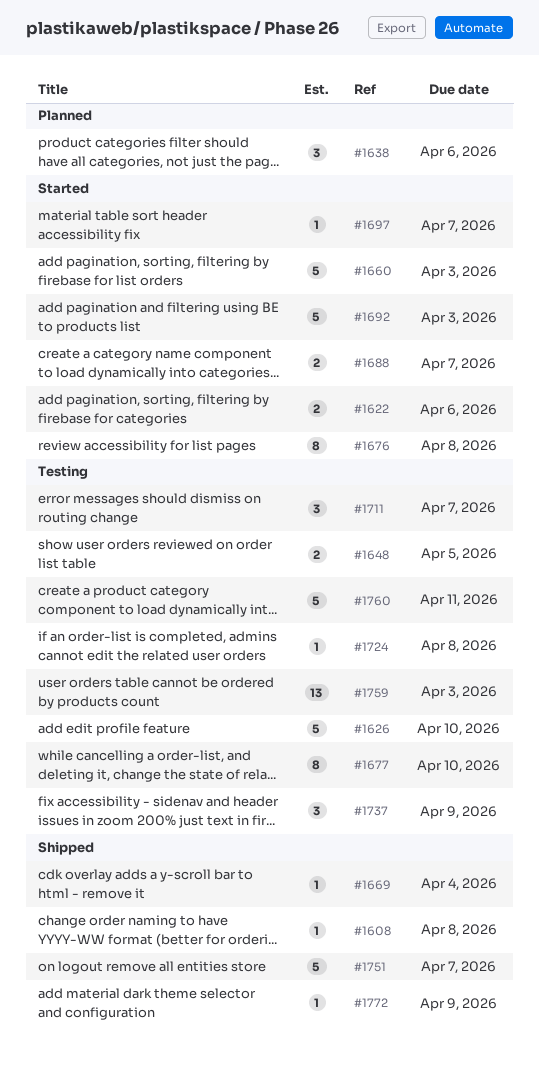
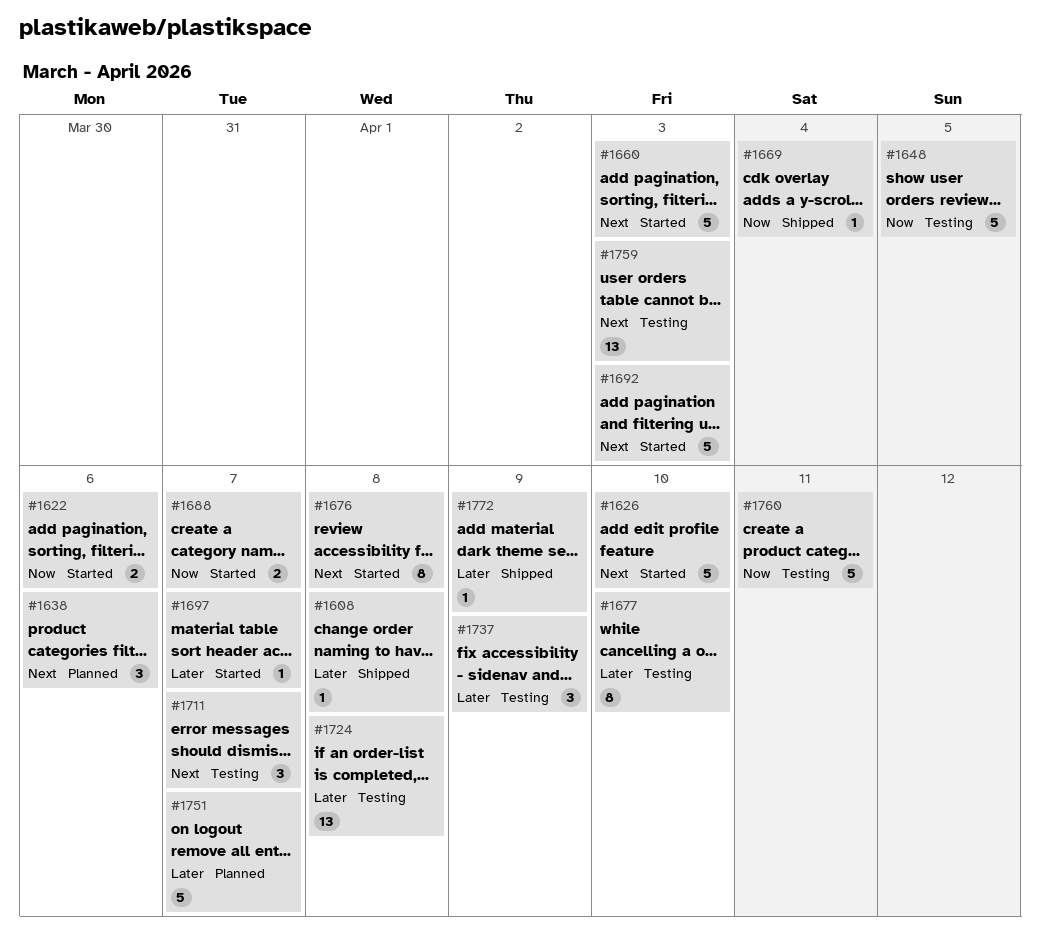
#1626, status: Testing -> Started
#1648, estimate: 2 -> 5
#1724, estimate: 1 -> 13
#1751, status: Shipped -> Planned

